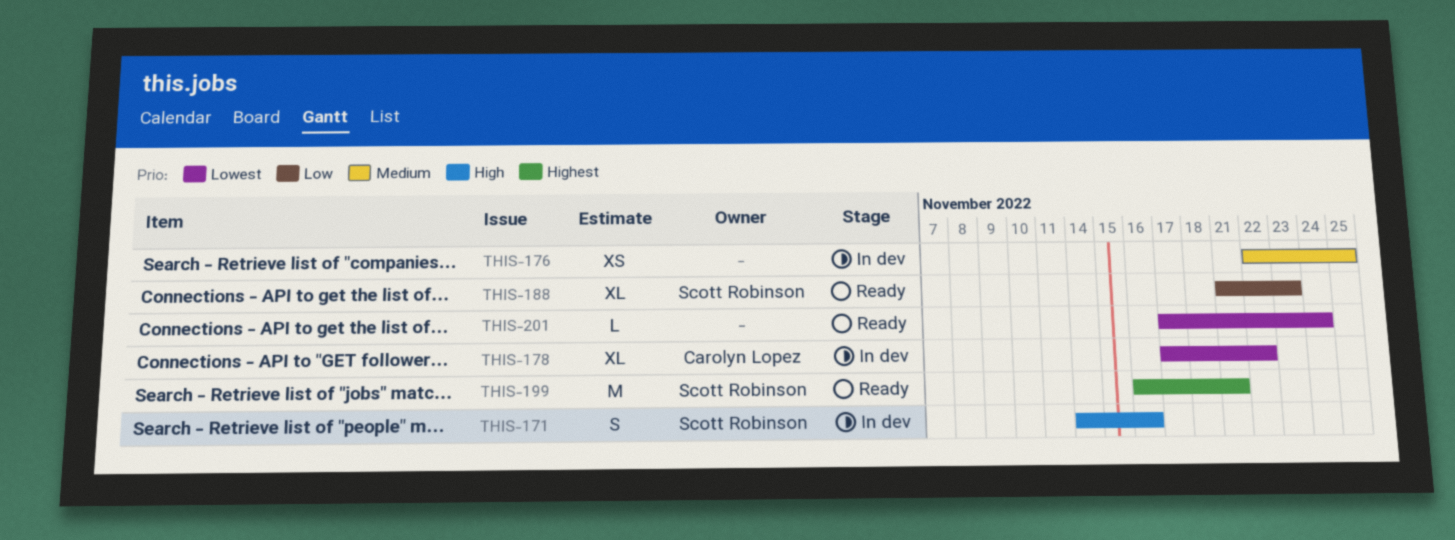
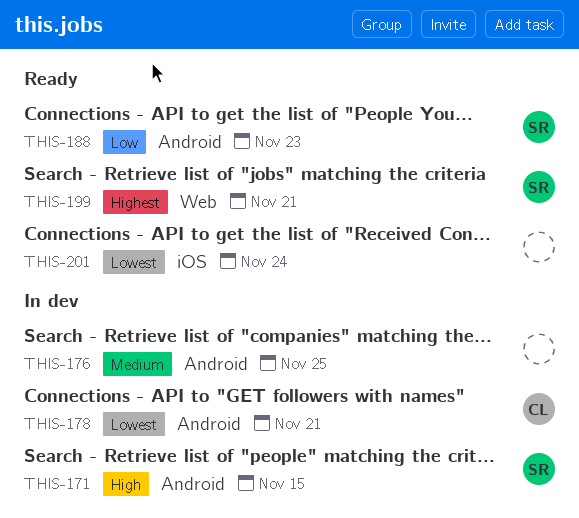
THIS-171, due: Nov 16 -> Nov 15
THIS-178, due: Nov 22 -> Nov 21

